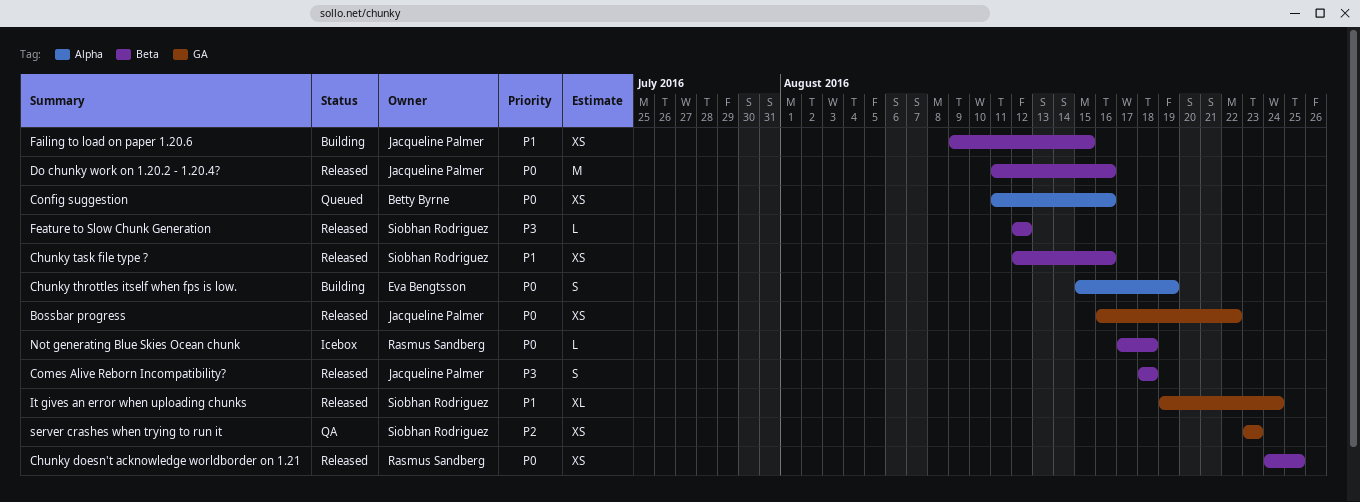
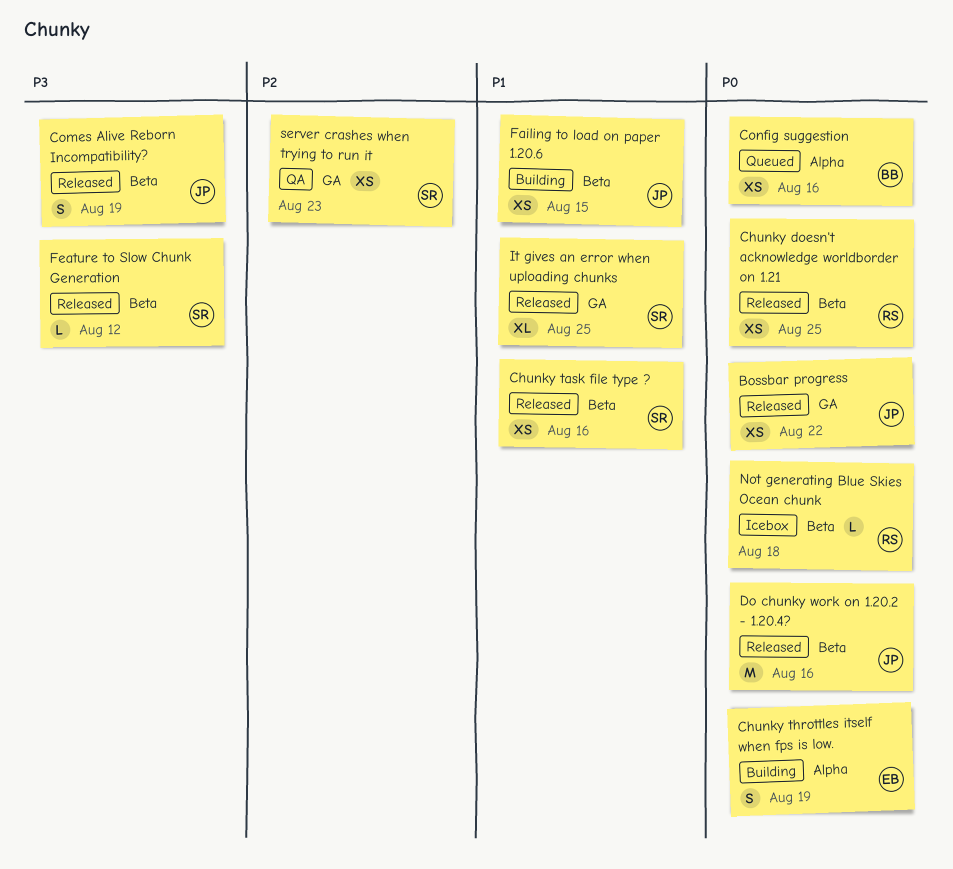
Comes Alive Reborn Incompatibility?, due: Aug 18 -> Aug 19
It gives an error when uploading chunks, due: Aug 24 -> Aug 25

